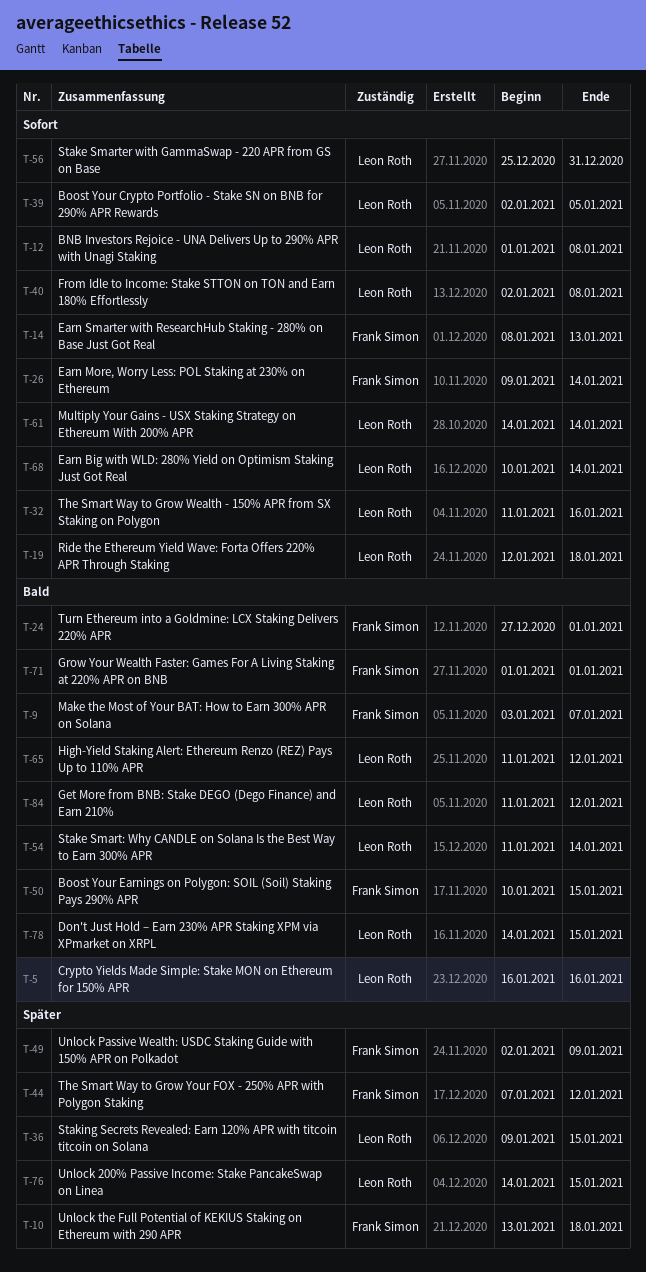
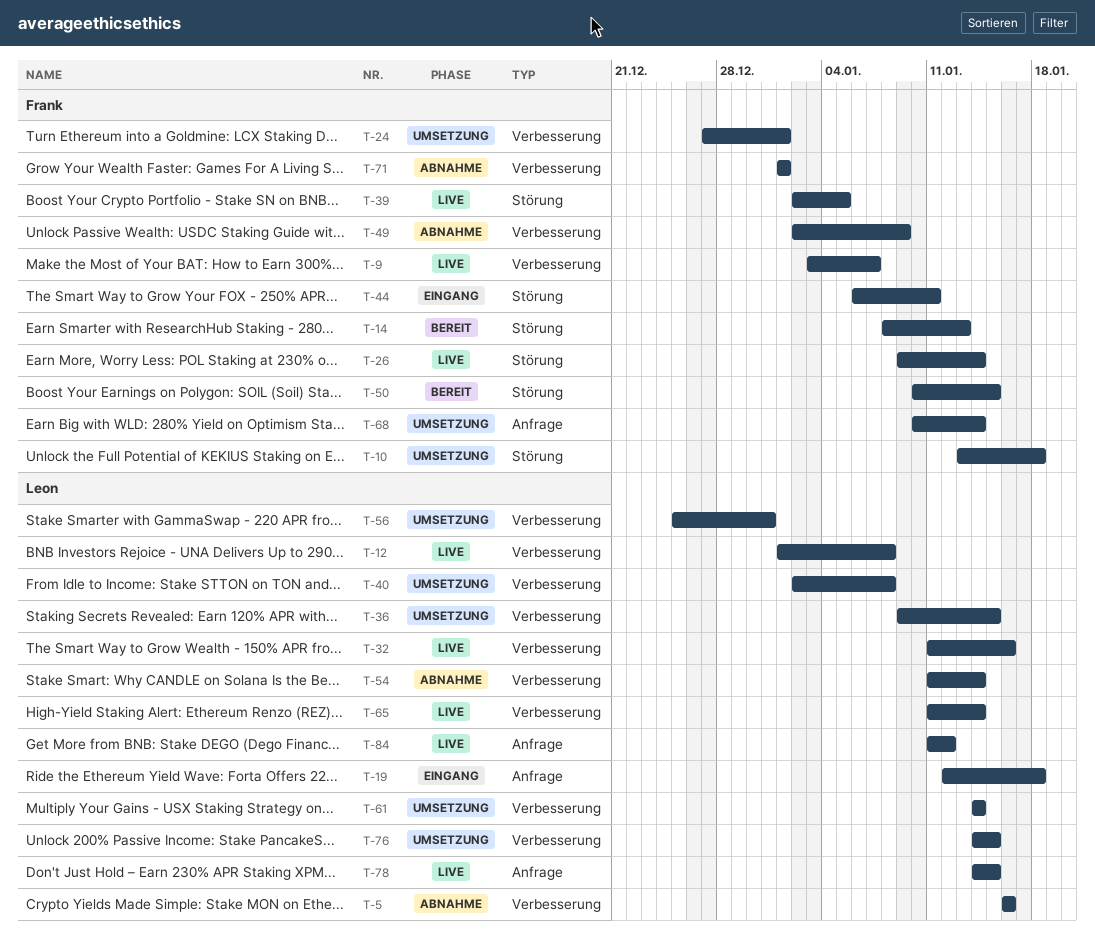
T-39, owner: Leon Roth -> Frank Simon
T-44, start: Jan 7 -> Jan 6
T-44, due: Jan 12 -> Jan 11
T-65, due: Jan 12 -> Jan 14
T-68, owner: Leon Roth -> Frank Simon

